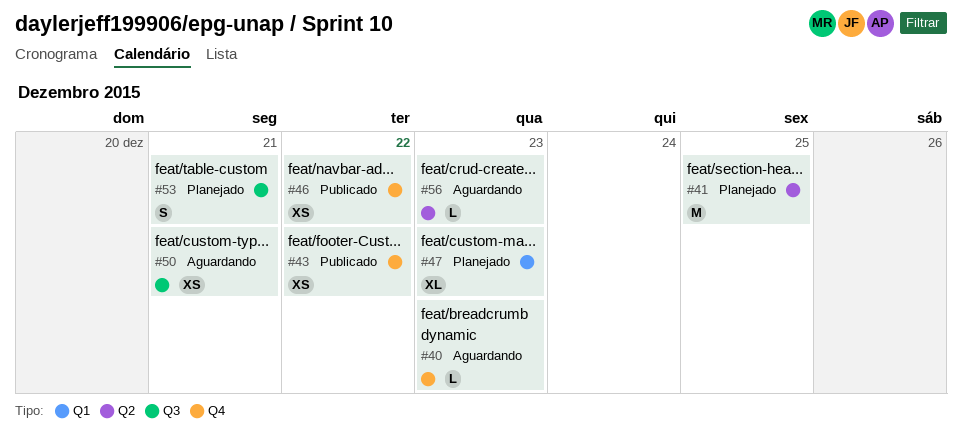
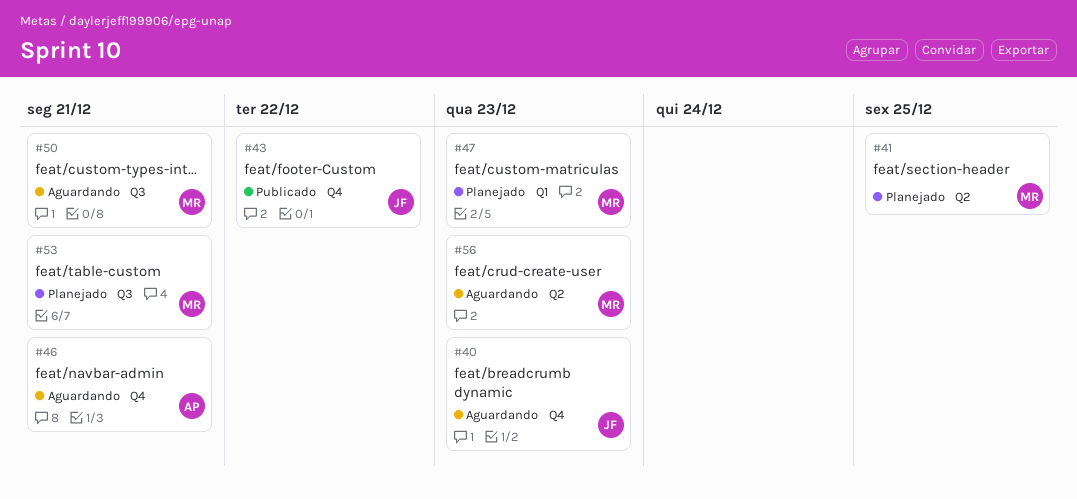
#46, status: Publicado -> Aguardando
#46, due: Dec 22 -> Dec 21

